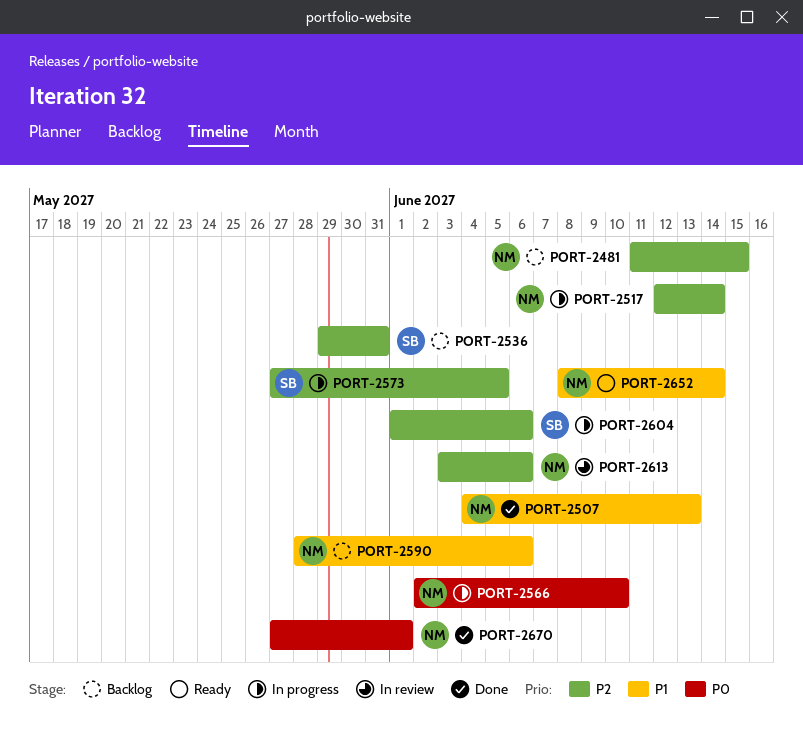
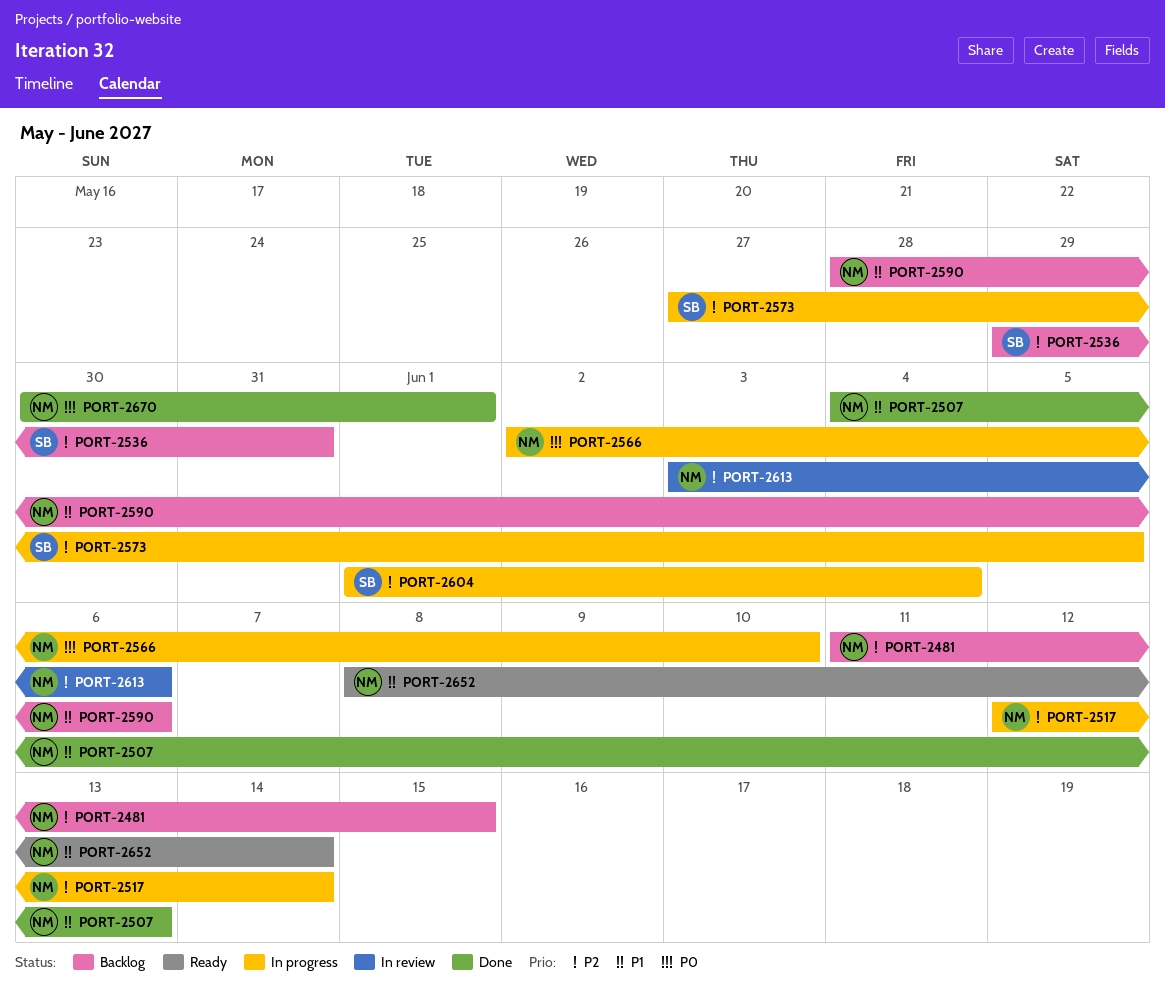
PORT-2604, due: Jun 6 -> Jun 4
PORT-2670, start: May 27 -> May 30

